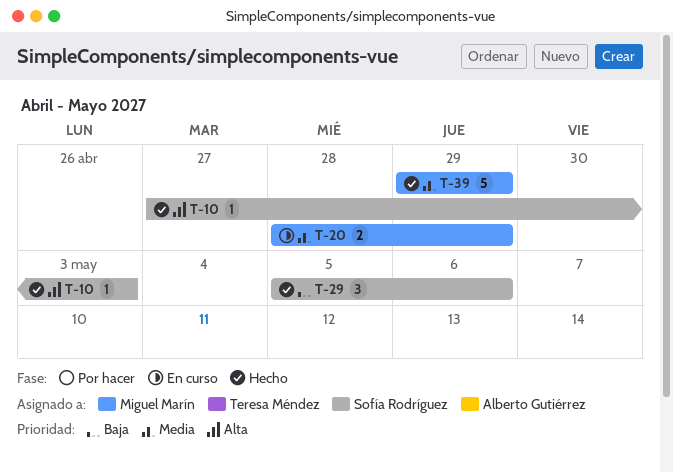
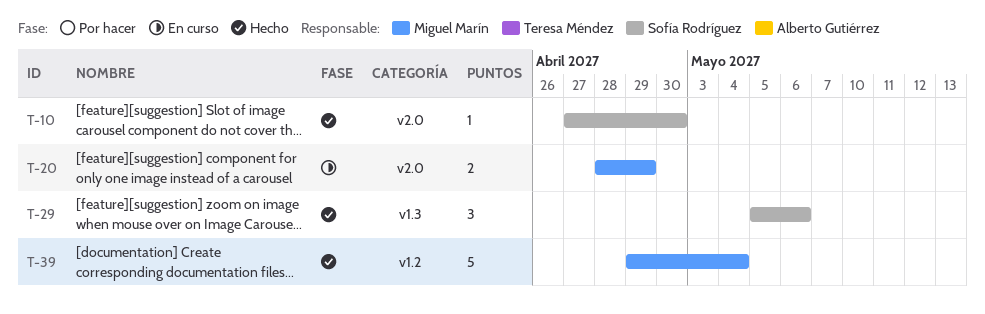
T-10, due: May 3 -> Apr 30
T-39, due: Apr 29 -> May 4

